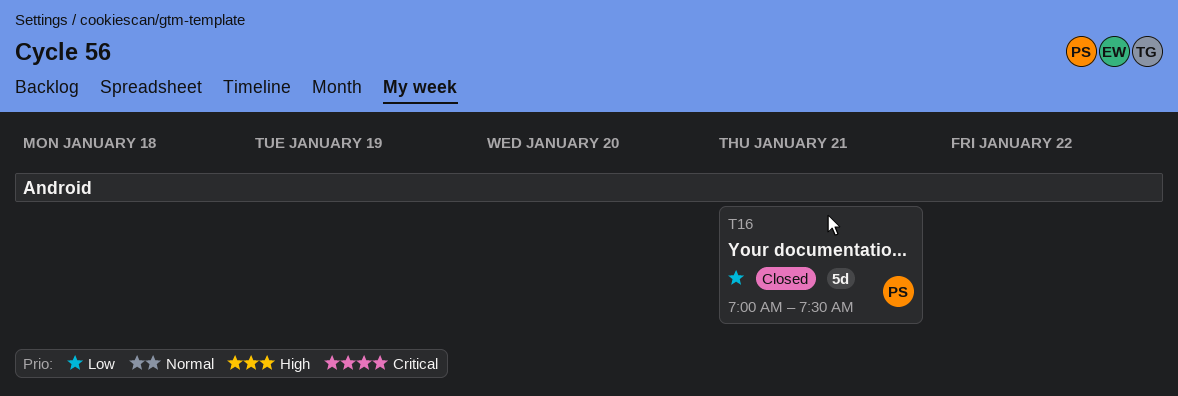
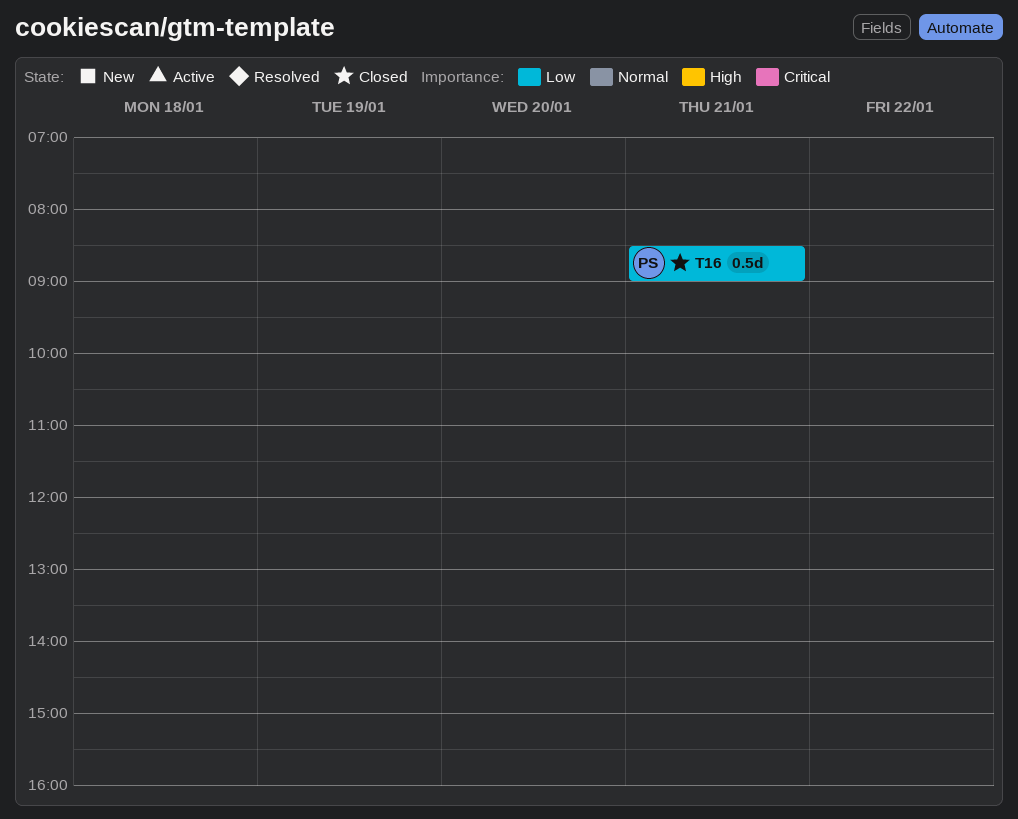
T16, estimate: 5d -> 0.5d
T16, begins: 07:00 -> 08:30
T16, ends: 07:30 -> 09:00

